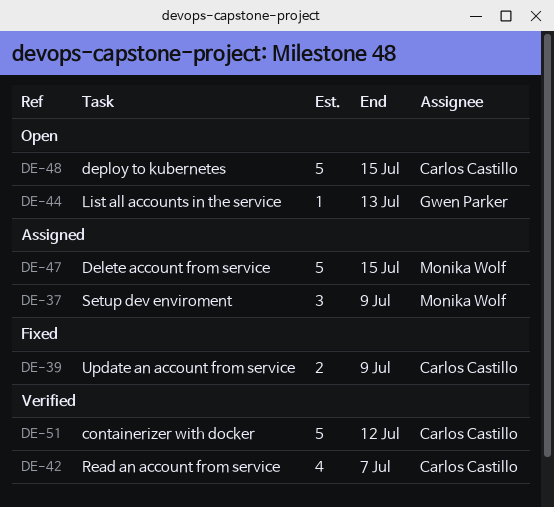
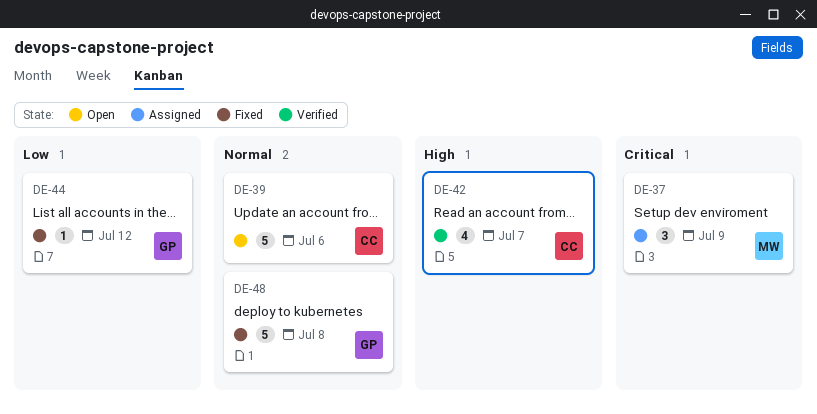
DE-39, status: Fixed -> Open
DE-39, estimate: 2 -> 5
DE-39, due: Jul 9 -> Jul 6
DE-44, status: Open -> Fixed
DE-44, due: Jul 13 -> Jul 12
DE-47: present -> none
DE-48, status: Open -> Fixed
DE-48, owner: Carlos Castillo -> Gwen Parker
DE-48, due: Jul 15 -> Jul 8
DE-51: present -> none

